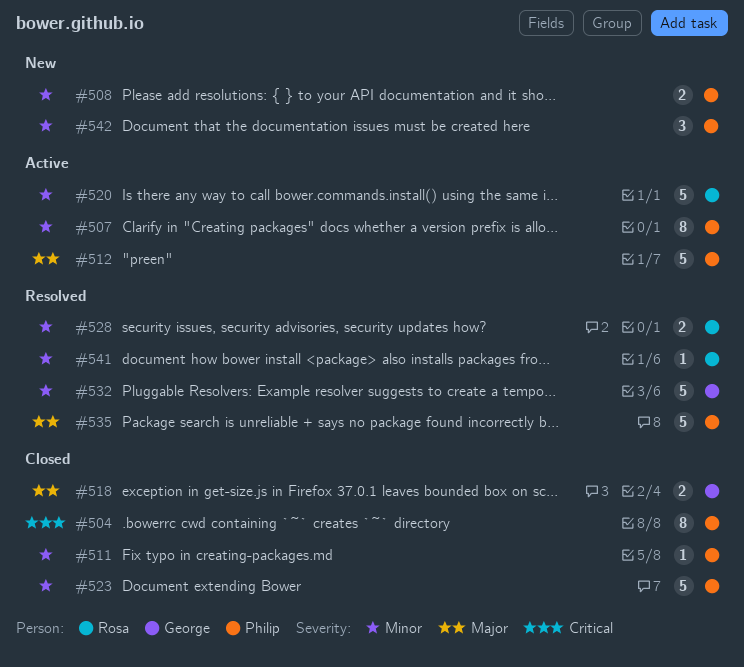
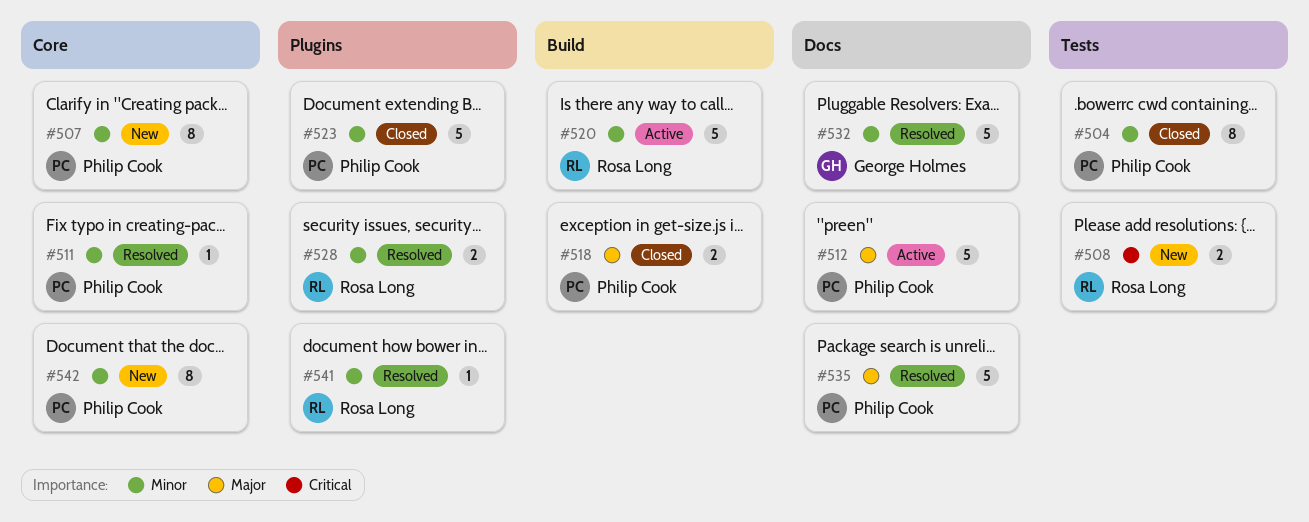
#504, priority: Critical -> Minor
#507, status: Active -> New
#508, owner: Philip Cook -> Rosa Long
#508, priority: Minor -> Critical
#511, status: Closed -> Resolved
#518, owner: George Holmes -> Philip Cook
#542, estimate: 3 -> 8

